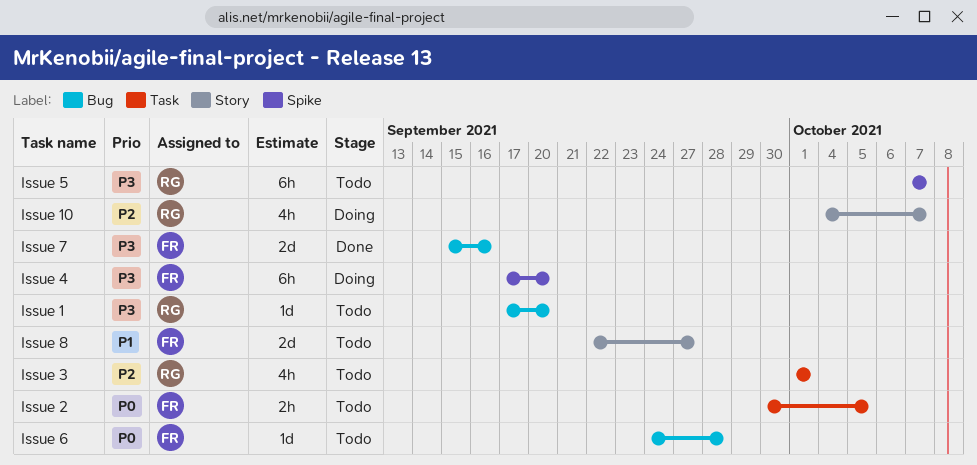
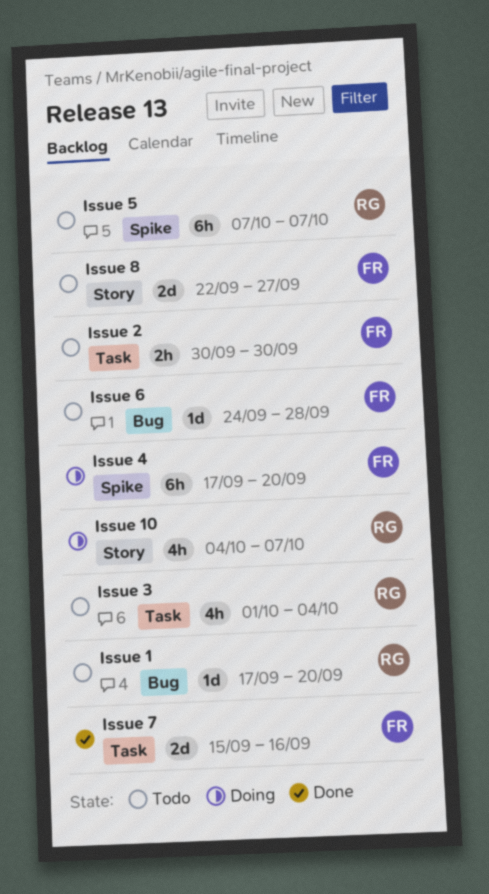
Issue 2, due: Oct 5 -> Sep 30
Issue 3, due: Oct 1 -> Oct 4
Issue 7, label: Bug -> Task

